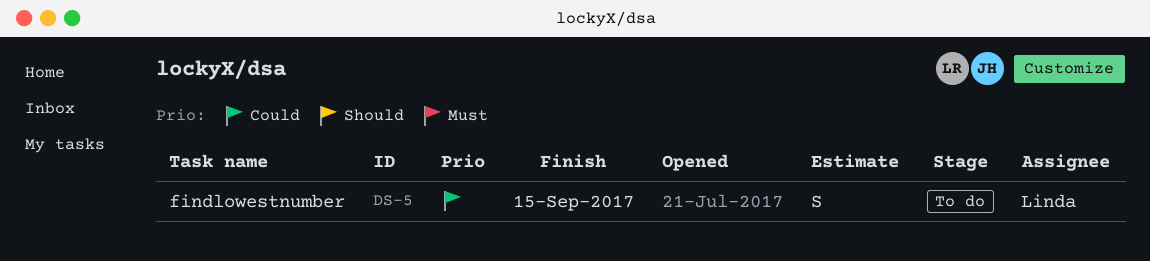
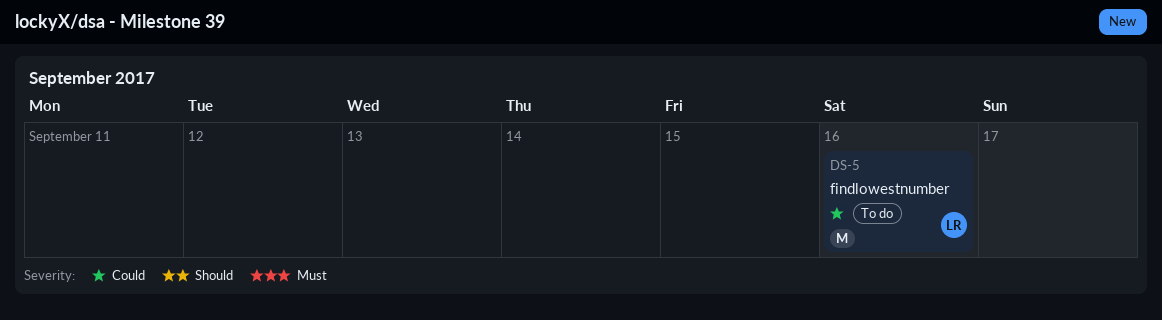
DS-5, estimate: S -> M
DS-5, due: Sep 15 -> Sep 16

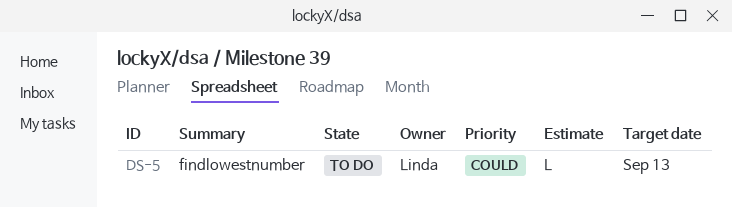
DS-5, estimate: M -> L
DS-5, due: Sep 16 -> Sep 13

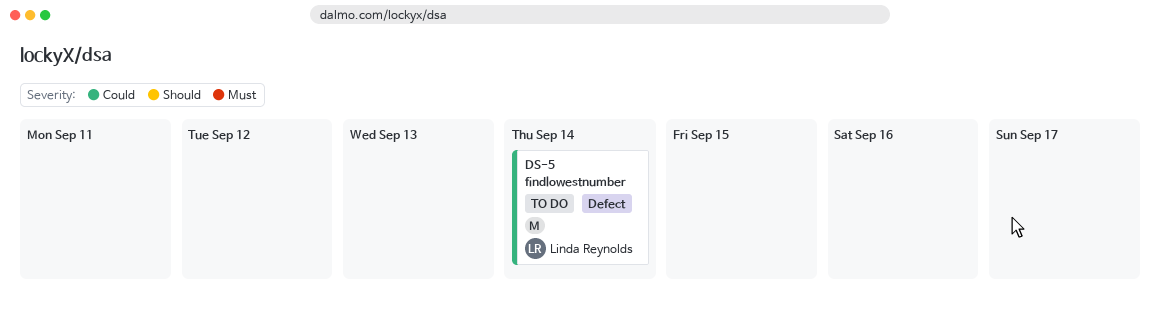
DS-5, estimate: L -> M
DS-5, due: Sep 13 -> Sep 14

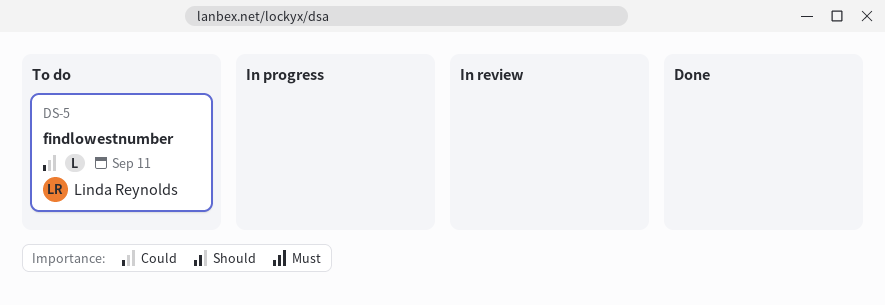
DS-5, estimate: M -> L
DS-5, due: Sep 14 -> Sep 11

